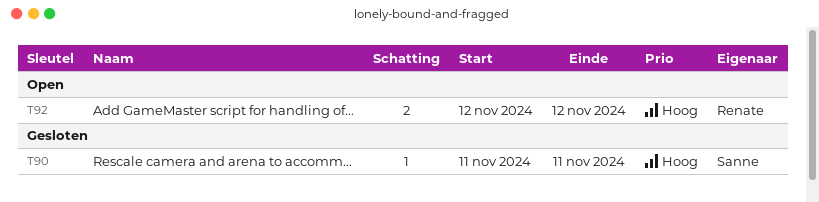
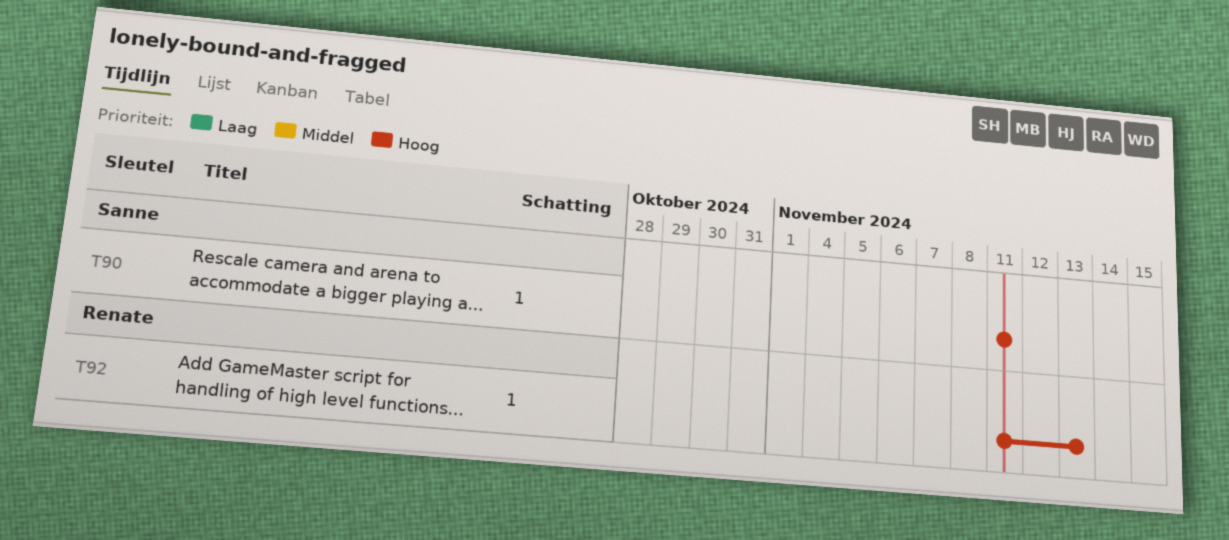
T92, estimate: 2 -> 1
T92, start: Nov 12 -> Nov 11
T92, due: Nov 12 -> Nov 13

